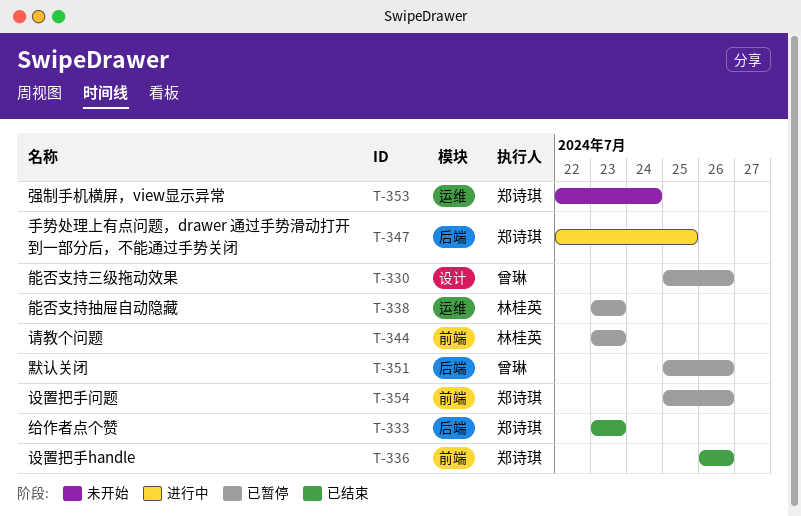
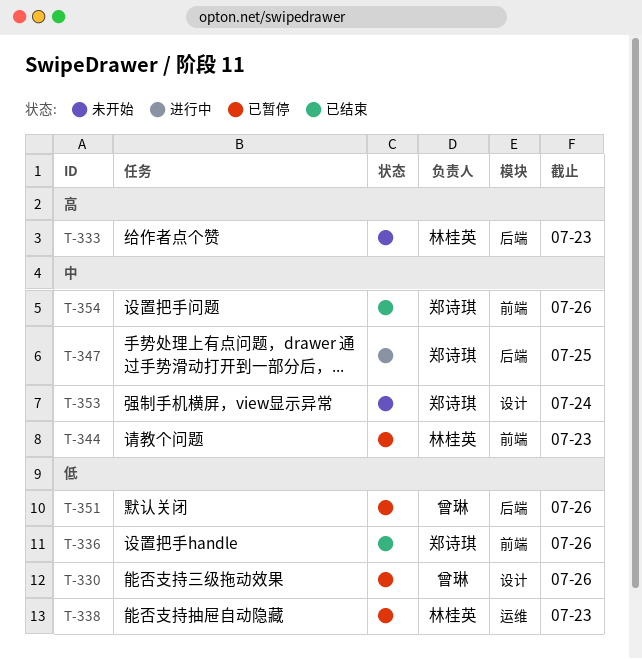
T-333, status: 已结束 -> 未开始
T-333, owner: 郑诗琪 -> 林桂英
T-353, label: 运维 -> 设计
T-354, status: 已暂停 -> 已结束

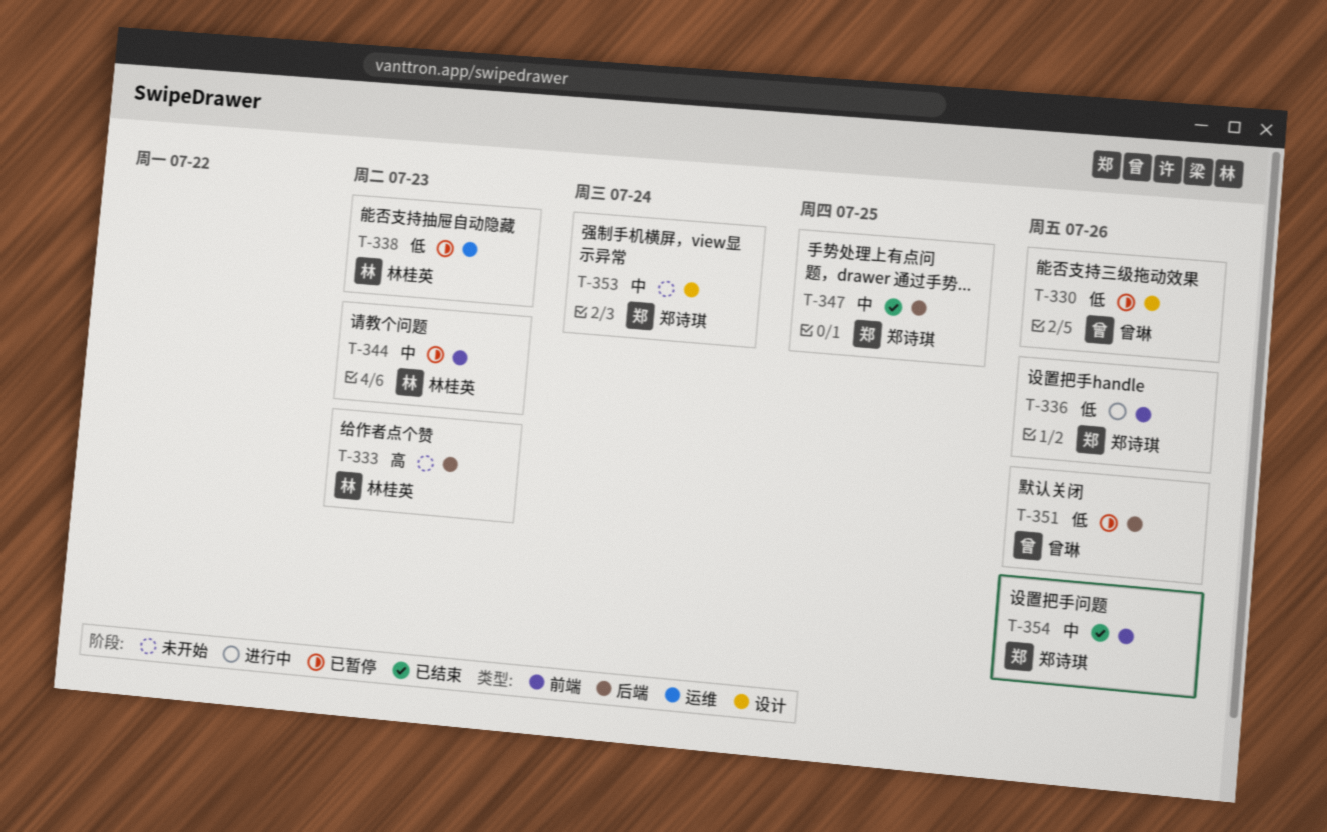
T-336, status: 已结束 -> 进行中
T-347, status: 进行中 -> 已结束

